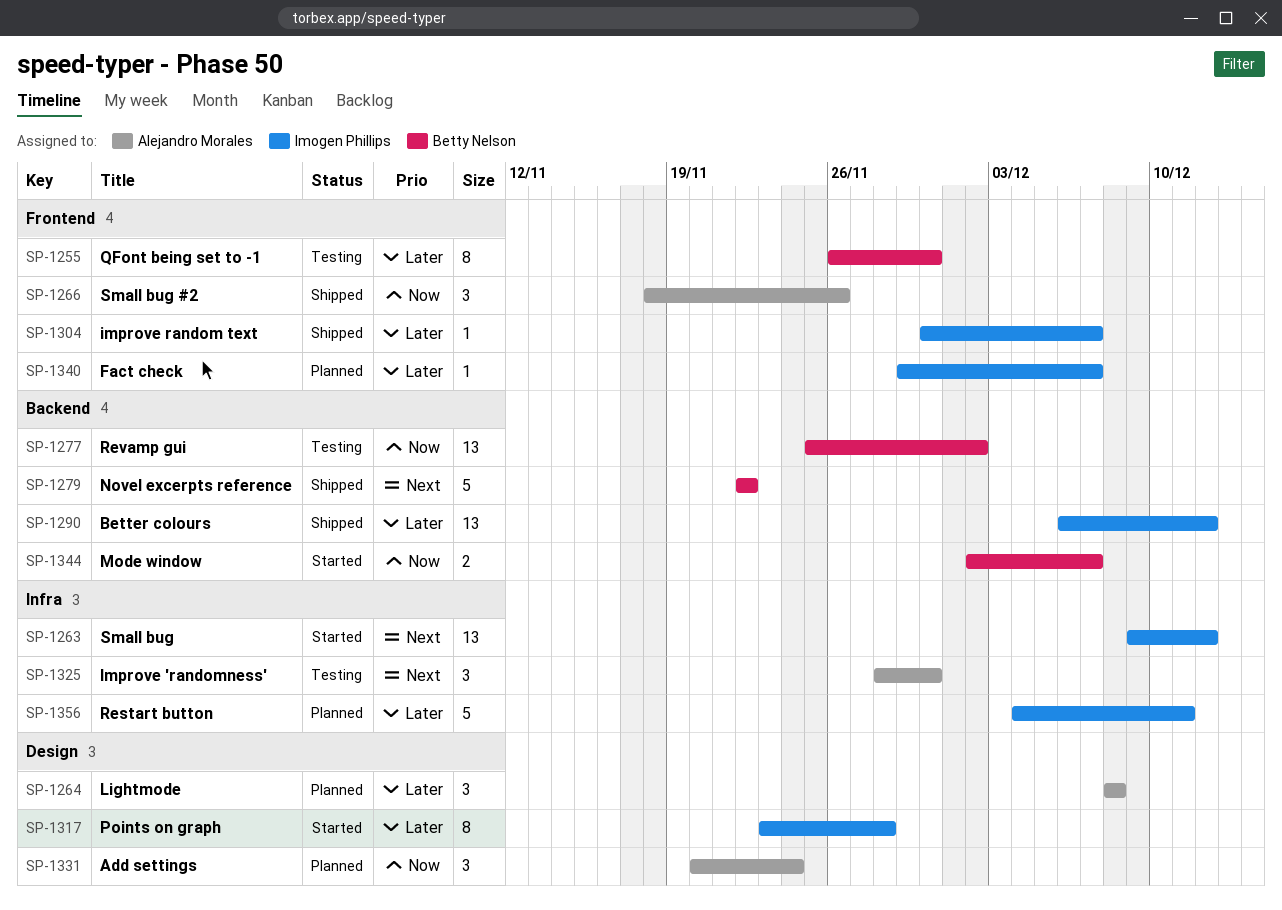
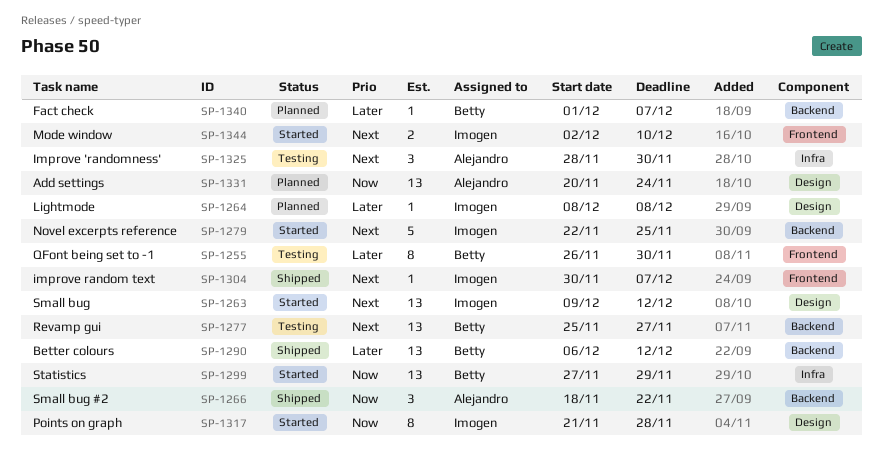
SP-1263, label: Infra -> Design
SP-1264, owner: Alejandro Morales -> Imogen Phillips
SP-1264, estimate: 3 -> 1
SP-1266, label: Frontend -> Backend
SP-1266, due: Nov 26 -> Nov 22
SP-1277, priority: Now -> Next
SP-1277, due: Dec 2 -> Nov 27
SP-1279, status: Shipped -> Started
SP-1279, owner: Betty Nelson -> Imogen Phillips
SP-1279, due: Nov 22 -> Nov 25
SP-1290, owner: Imogen Phillips -> Betty Nelson
SP-1299: none -> present
SP-1304, priority: Later -> Next
SP-1317, priority: Later -> Now
SP-1317, start: Nov 23 -> Nov 21
SP-1331, estimate: 3 -> 13
SP-1340, owner: Imogen Phillips -> Betty Nelson
SP-1340, label: Frontend -> Backend
SP-1340, start: Nov 29 -> Dec 1
SP-1344, owner: Betty Nelson -> Imogen Phillips
SP-1344, priority: Now -> Next
SP-1344, label: Backend -> Frontend
SP-1344, due: Dec 7 -> Dec 10
SP-1356: present -> none

